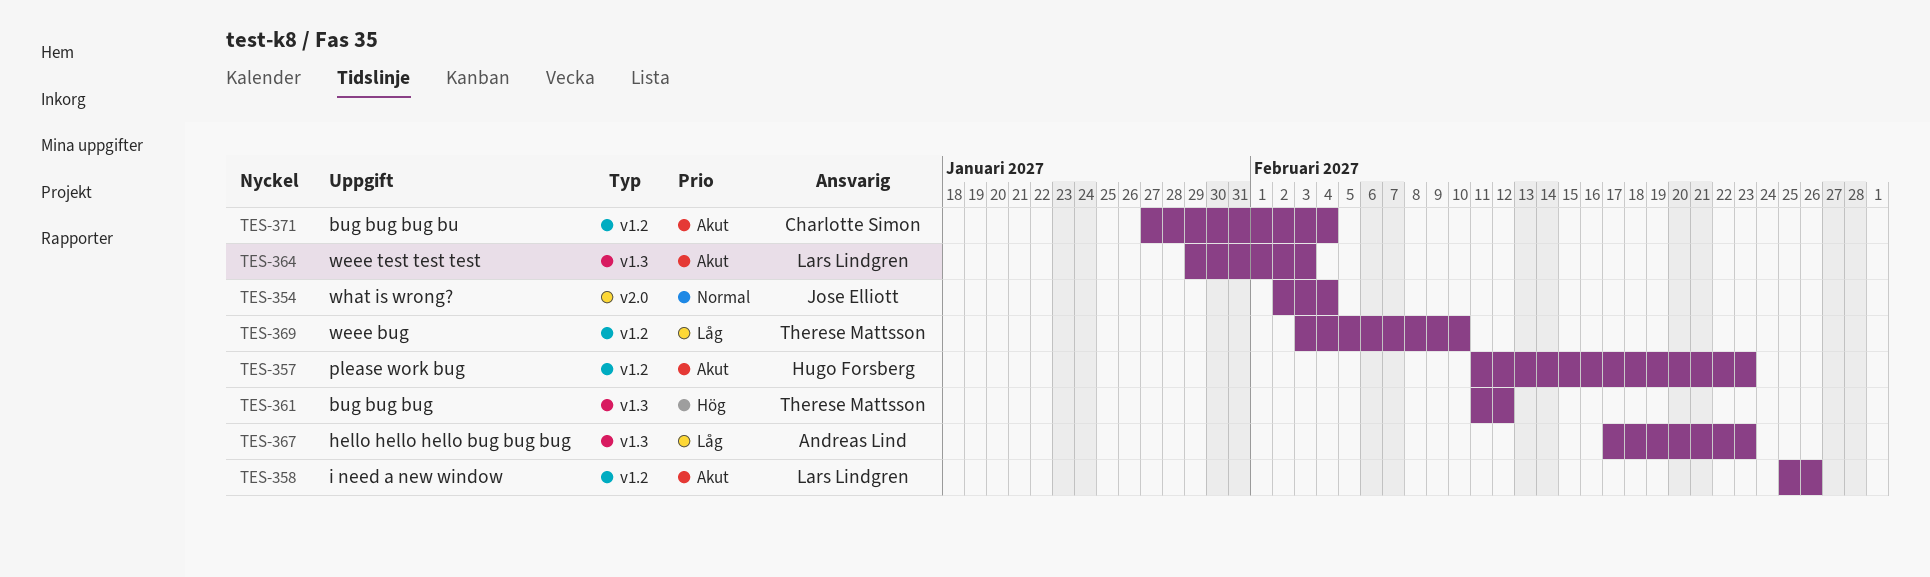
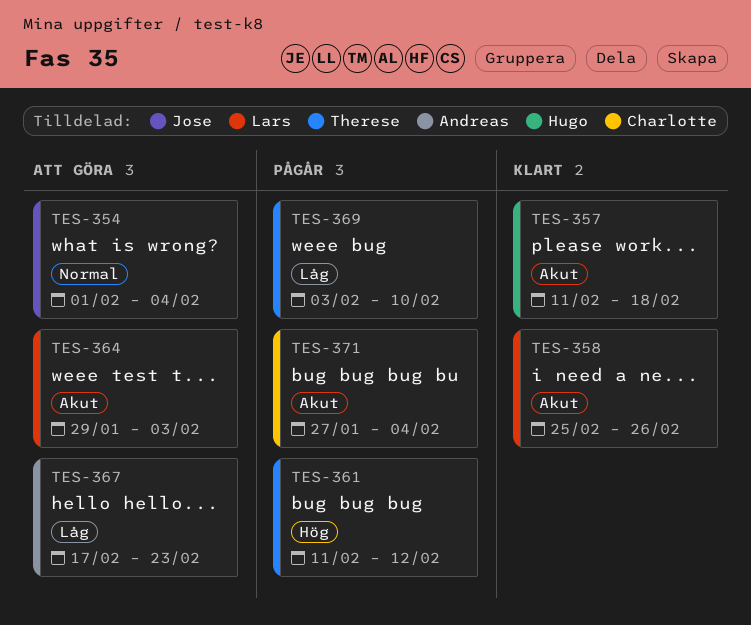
TES-354, start: Feb 2 -> Feb 1
TES-357, due: Feb 23 -> Feb 18

